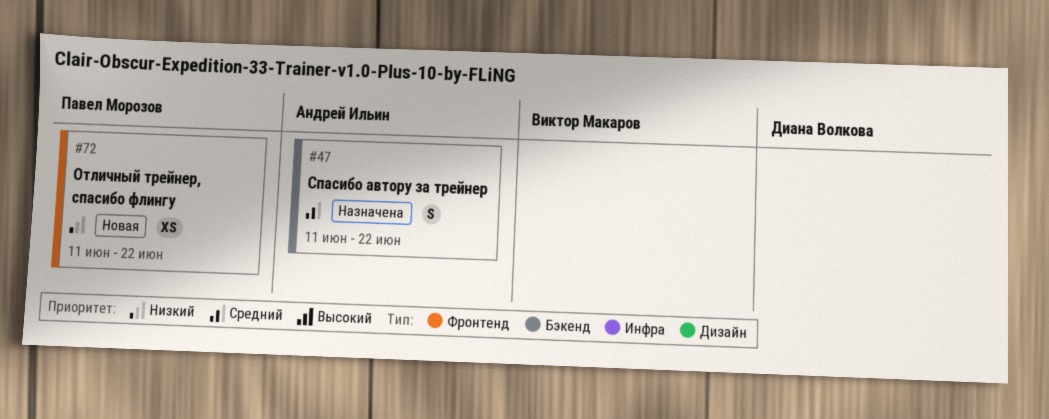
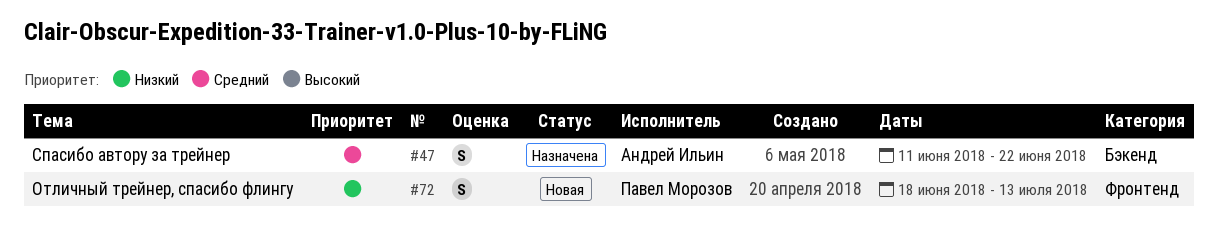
#72, estimate: XS -> S
#72, start: Jun 11 -> Jun 18
#72, due: Jun 22 -> Jul 13

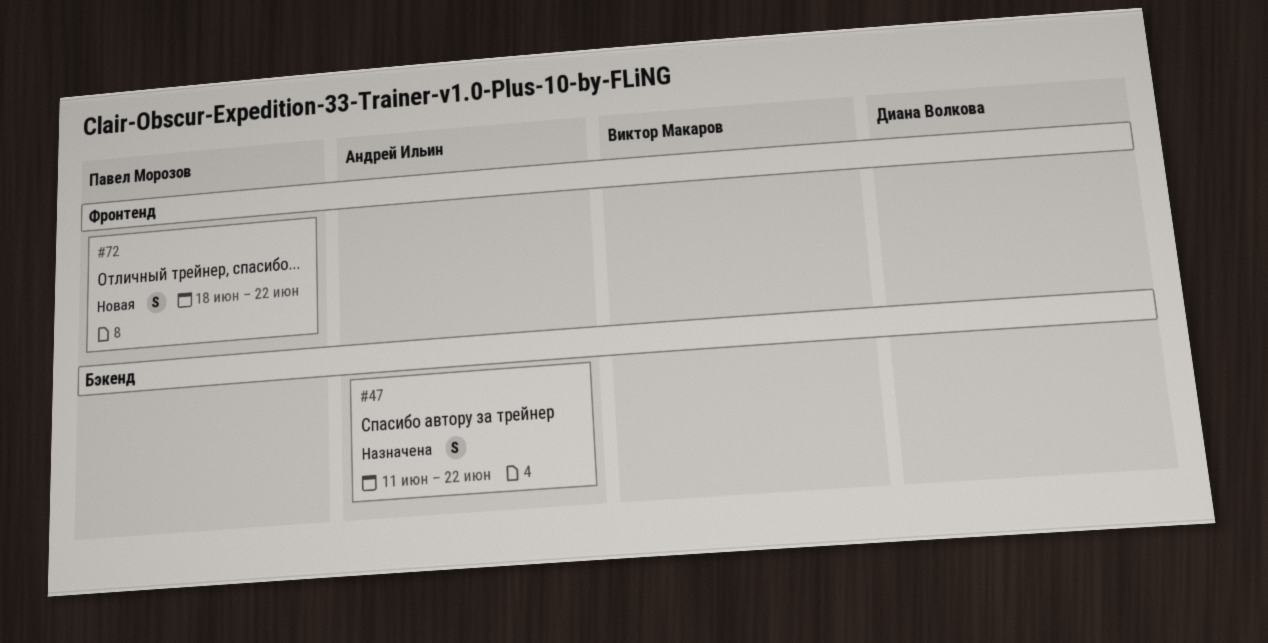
#72, due: Jul 13 -> Jun 22

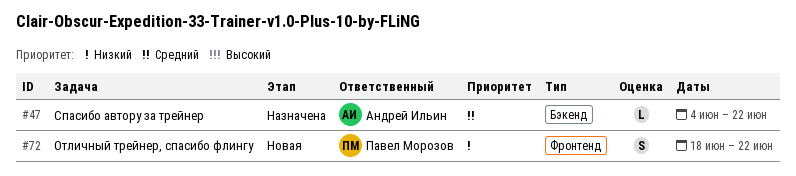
#47, estimate: S -> L
#47, start: Jun 11 -> Jun 4

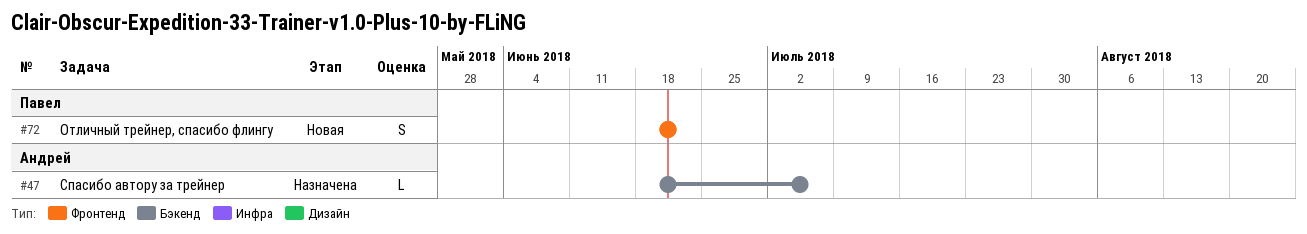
#47, start: Jun 4 -> Jun 18
#47, due: Jun 22 -> Jul 6

